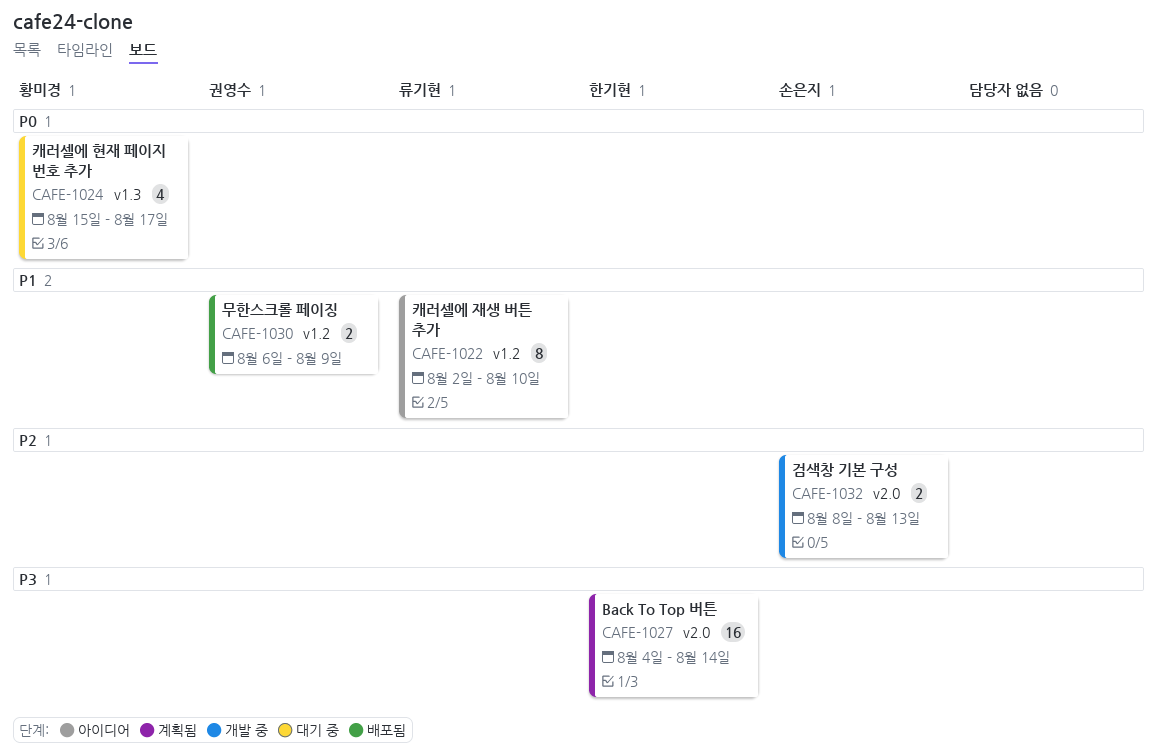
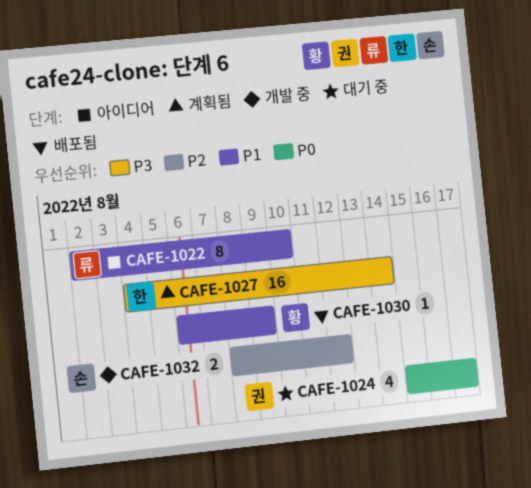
CAFE-1024, owner: 황미경 -> 권영수
CAFE-1030, owner: 권영수 -> 황미경
CAFE-1030, estimate: 2 -> 1
CAFE-1032, due: Aug 13 -> Aug 12

